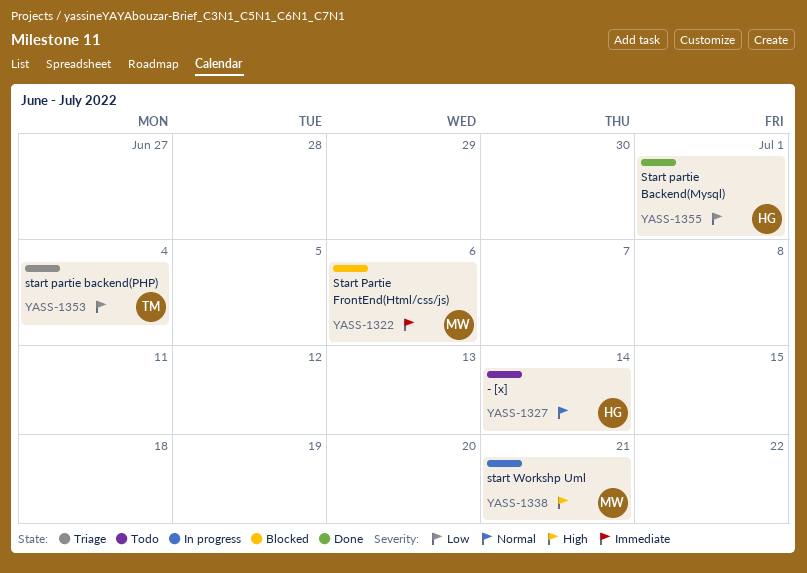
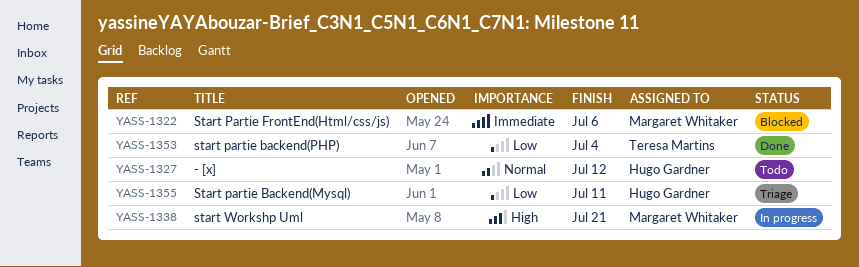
YASS-1327, due: Jul 14 -> Jul 12
YASS-1353, status: Triage -> Done
YASS-1355, status: Done -> Triage
YASS-1355, due: Jul 1 -> Jul 11

